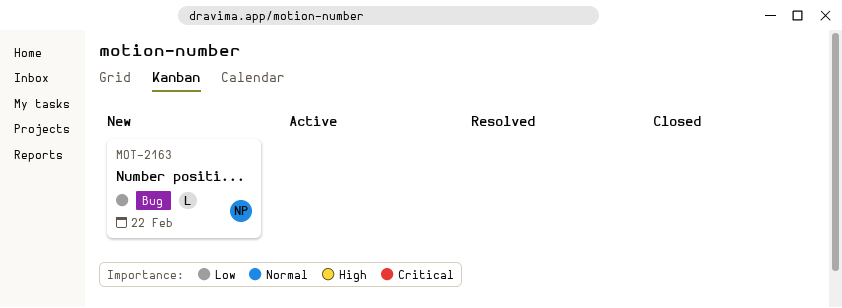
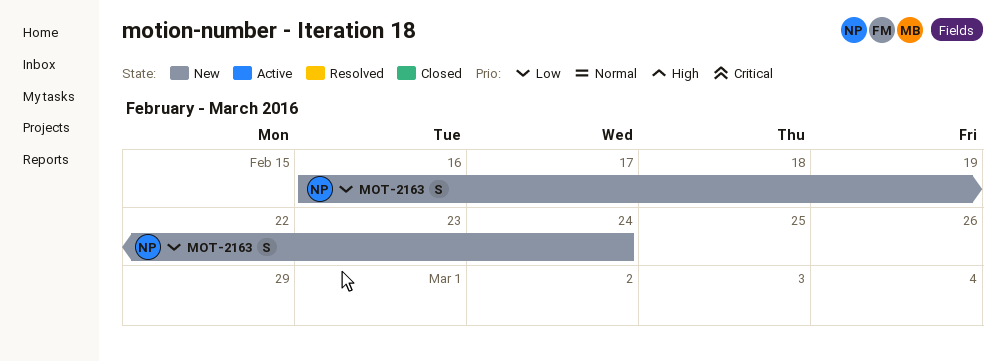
MOT-2163, estimate: L -> S
MOT-2163, due: Feb 22 -> Feb 24

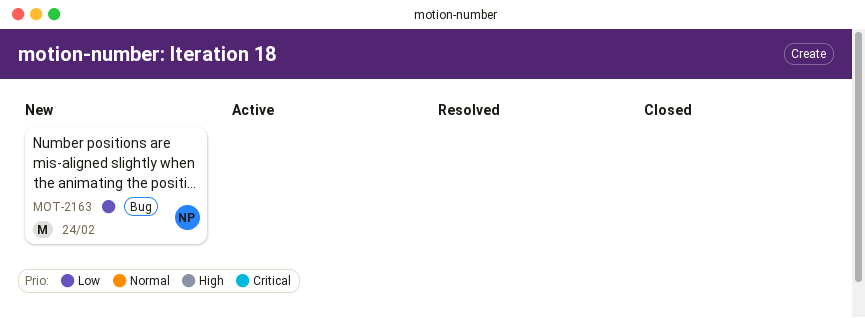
MOT-2163, estimate: S -> M

